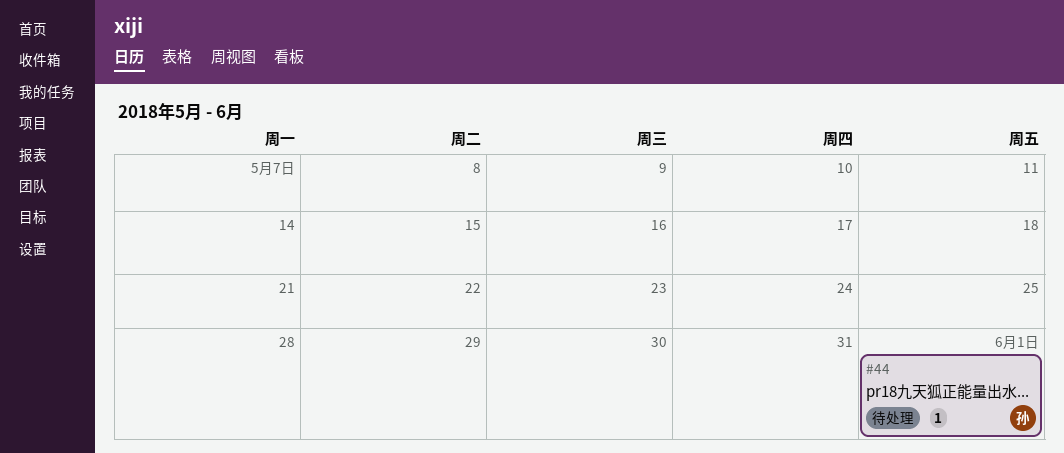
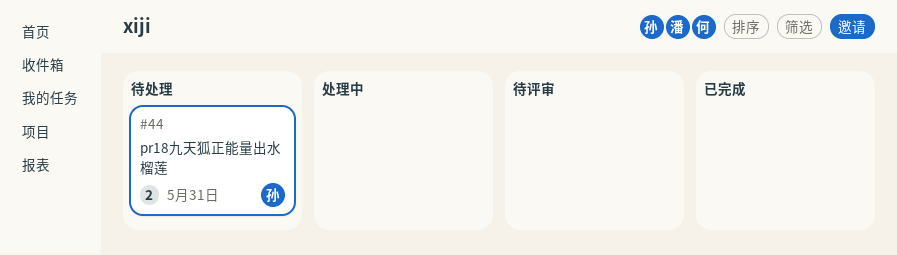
#44, estimate: 1 -> 2
#44, due: Jun 1 -> May 31

